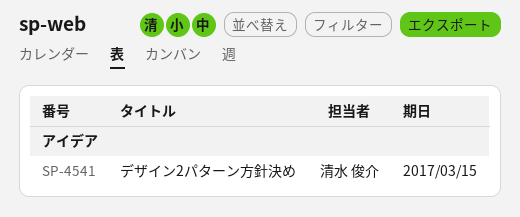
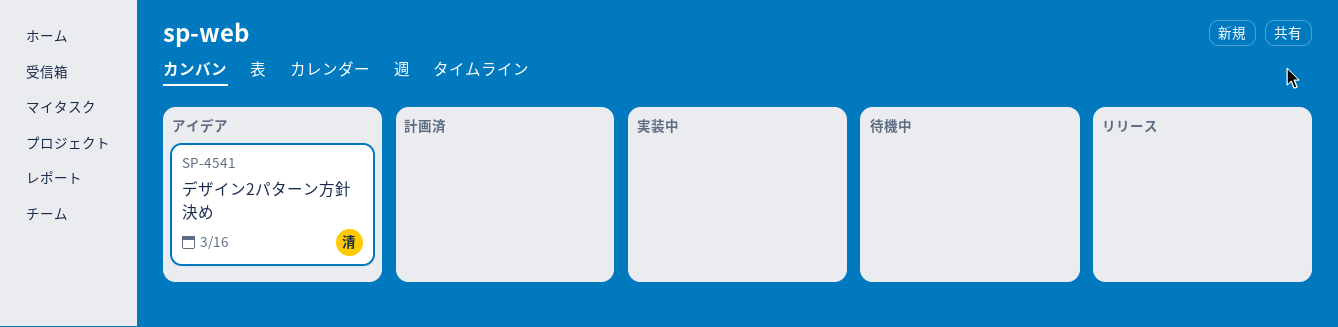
SP-4541, due: Mar 15 -> Mar 16

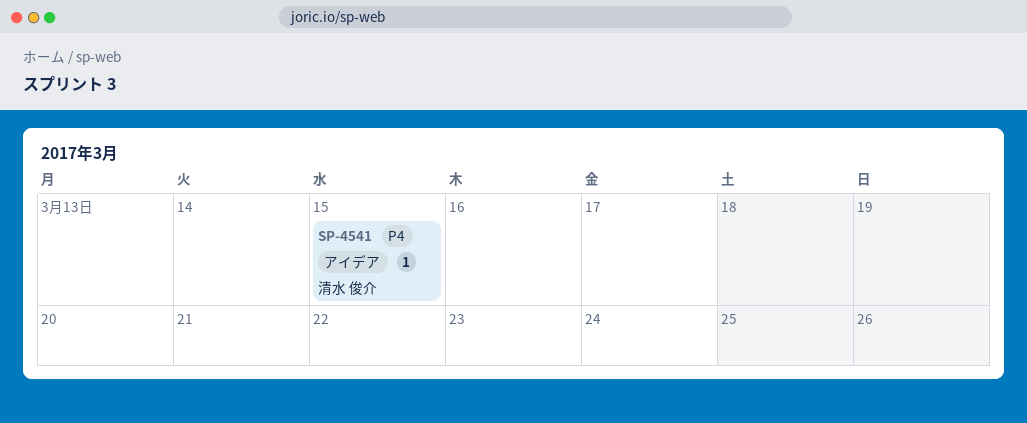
SP-4541, due: Mar 16 -> Mar 15

